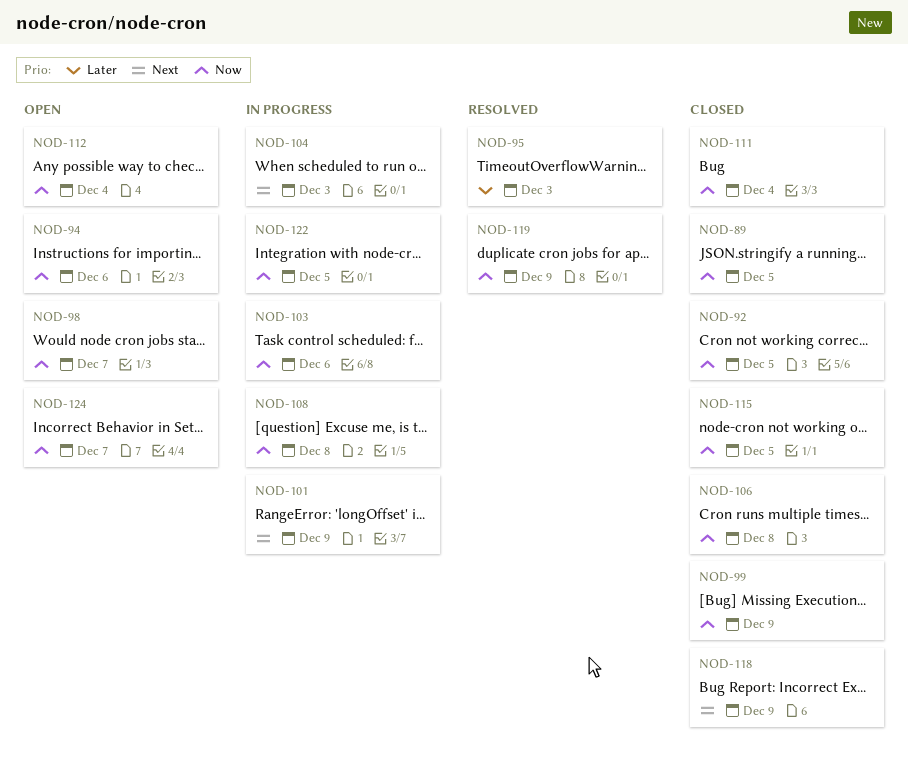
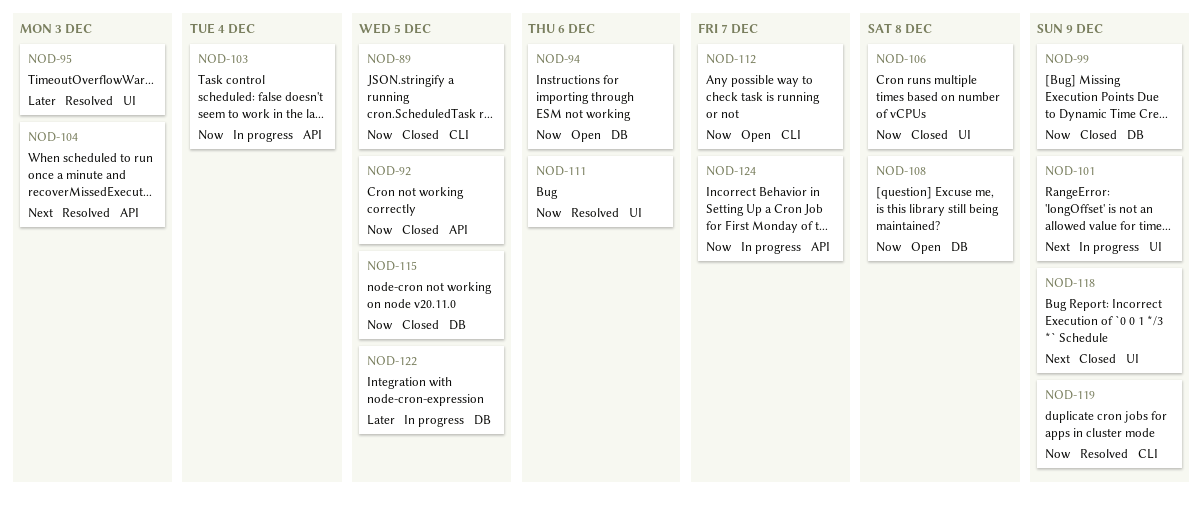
NOD-98: present -> none
NOD-103, due: Dec 6 -> Dec 4
NOD-104, status: In progress -> Resolved
NOD-108, status: In progress -> Open
NOD-111, status: Closed -> Resolved
NOD-111, due: Dec 4 -> Dec 6
NOD-112, due: Dec 4 -> Dec 7
NOD-122, priority: Now -> Later
NOD-124, status: Open -> In progress

